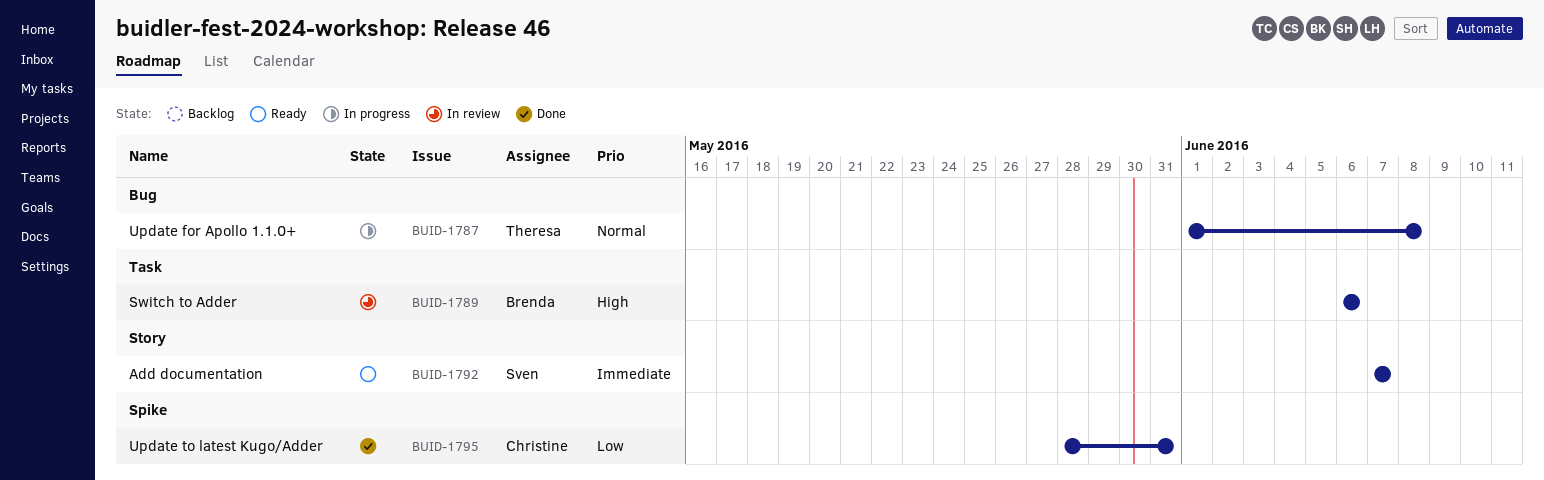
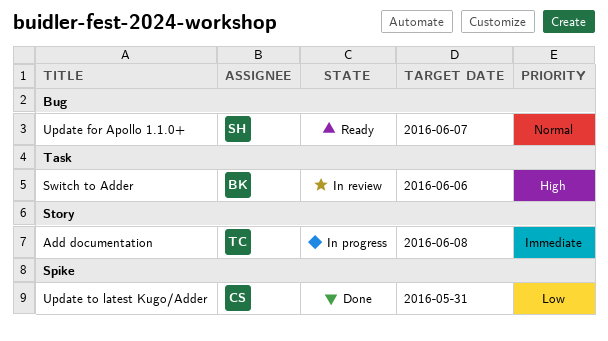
Add documentation, status: Ready -> In progress
Add documentation, owner: Sven -> Theresa
Add documentation, due: Jun 7 -> Jun 8
Update for Apollo 1.1.0+, status: In progress -> Ready
Update for Apollo 1.1.0+, owner: Theresa -> Sven
Update for Apollo 1.1.0+, due: Jun 8 -> Jun 7

